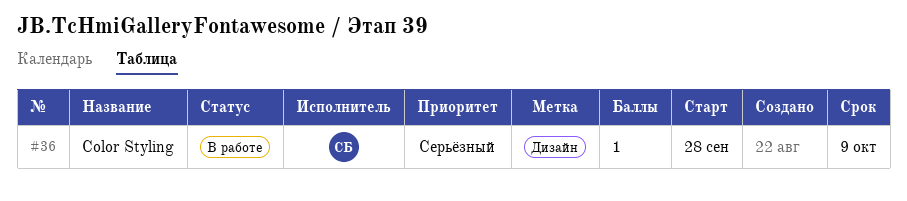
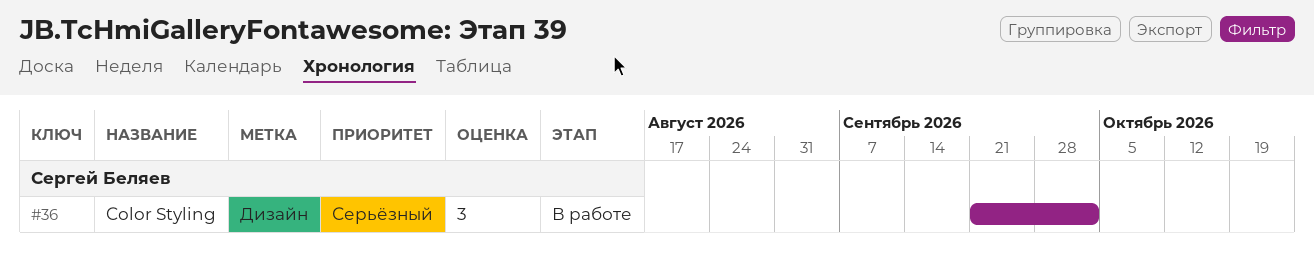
#36, estimate: 1 -> 3
#36, start: Sep 28 -> Sep 21
#36, due: Oct 9 -> Oct 2

